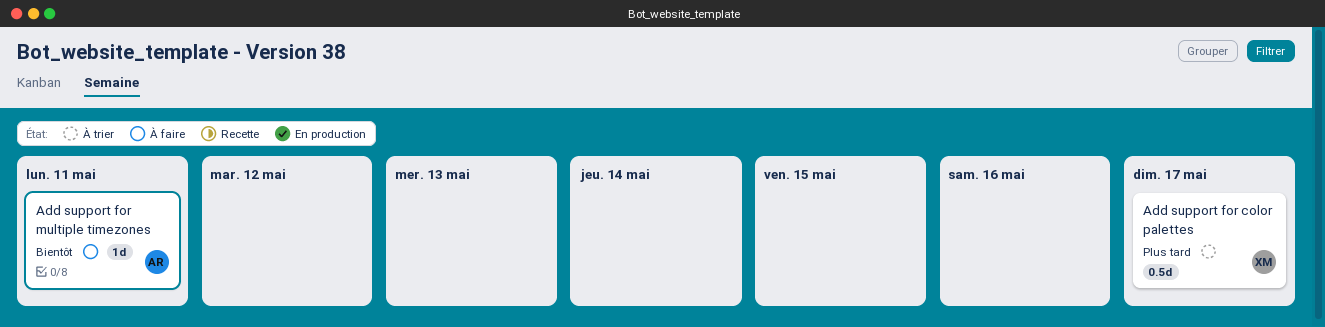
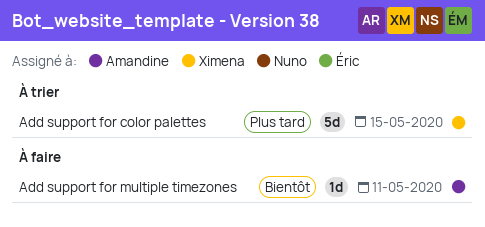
Add support for color palettes, estimate: 0.5d -> 5d
Add support for color palettes, due: May 17 -> May 15

